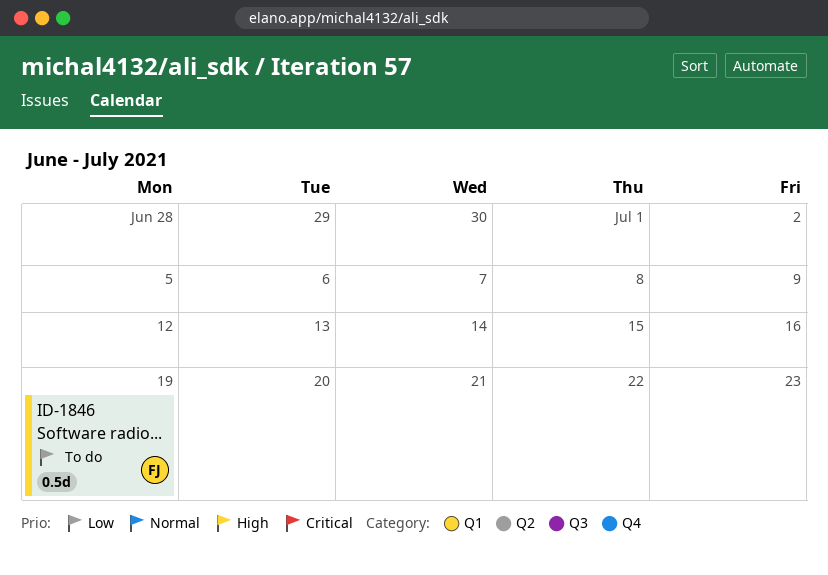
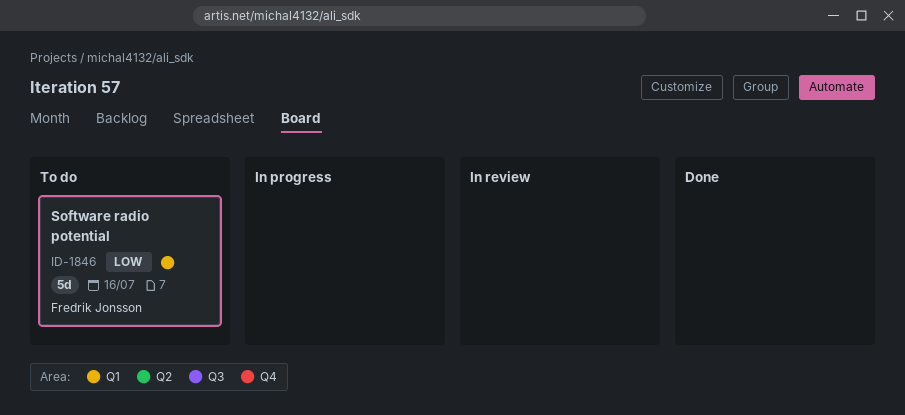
ID-1846, estimate: 0.5d -> 5d
ID-1846, due: Jul 19 -> Jul 16

